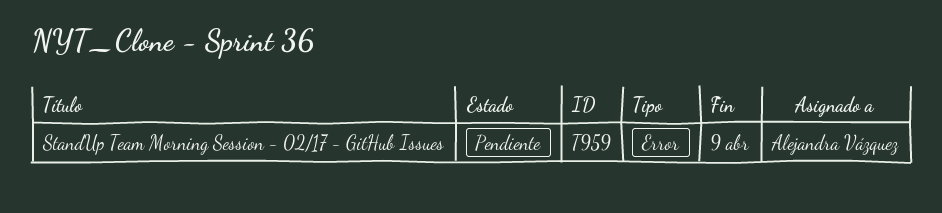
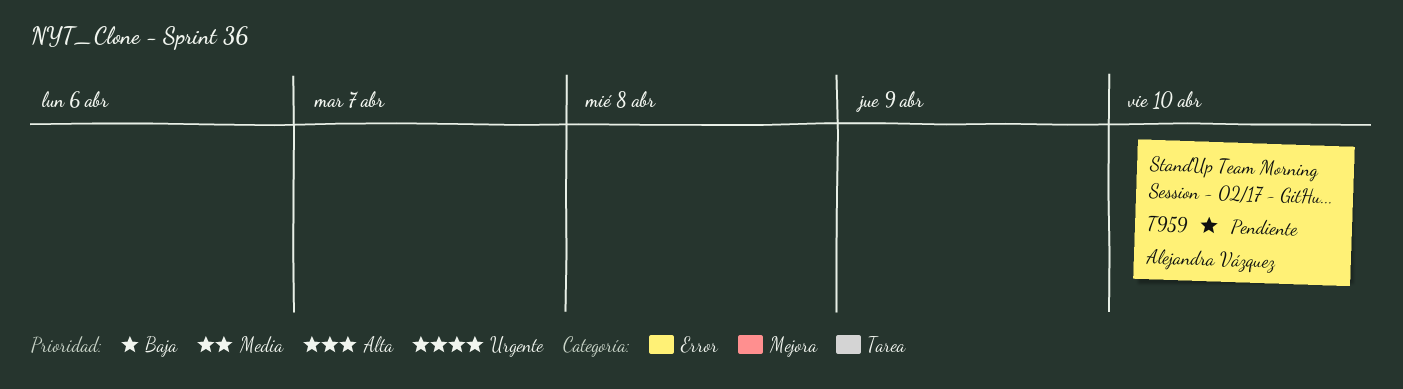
T959, due: Apr 9 -> Apr 10

